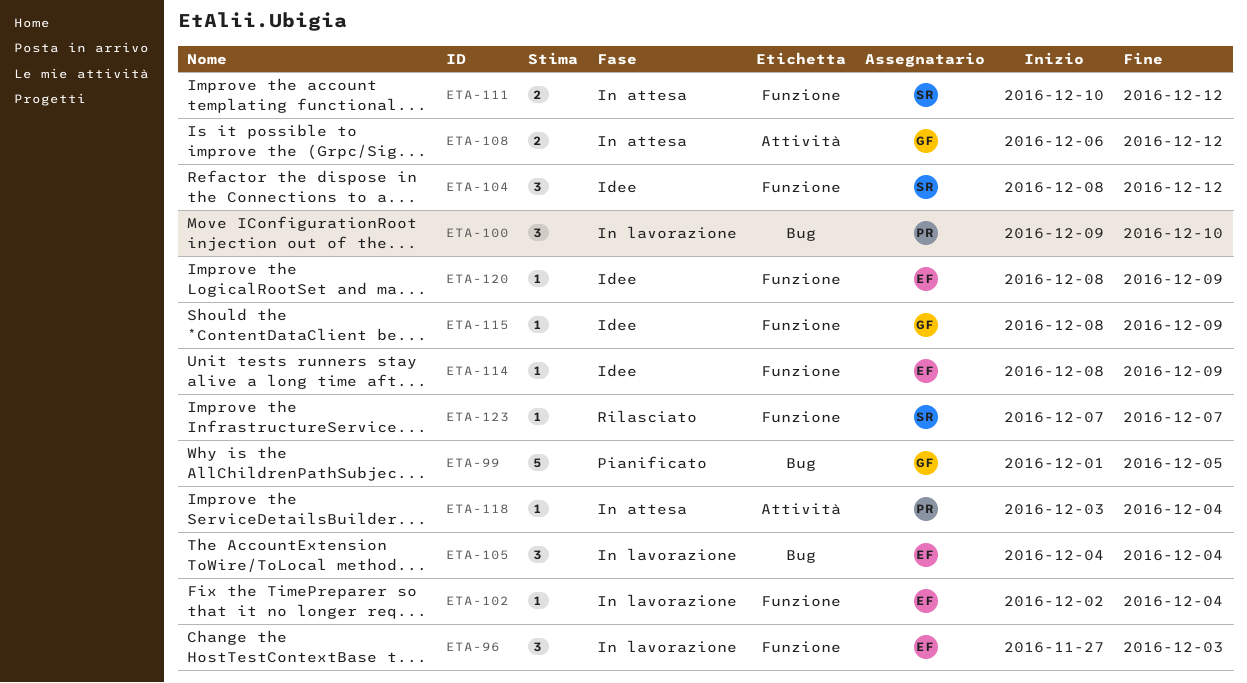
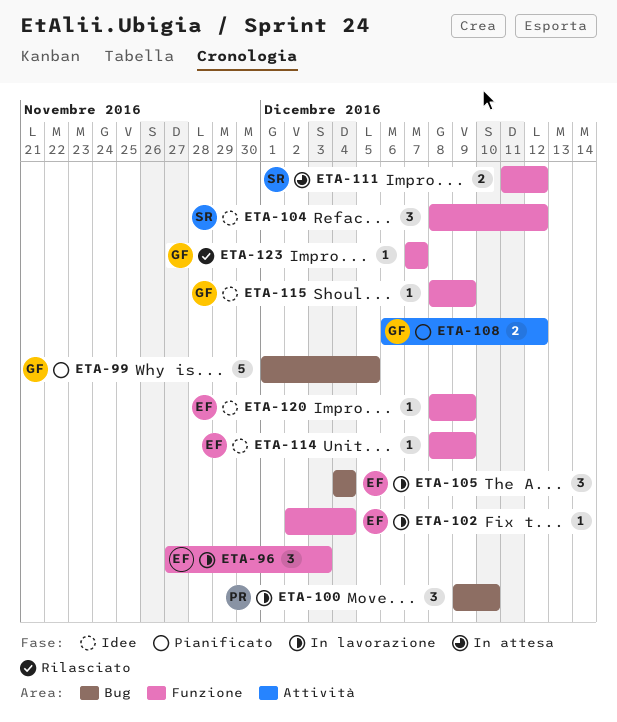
ETA-108, status: In attesa -> Pianificato
ETA-111, start: Dec 10 -> Dec 11
ETA-118: present -> none
ETA-123, owner: SR -> GF

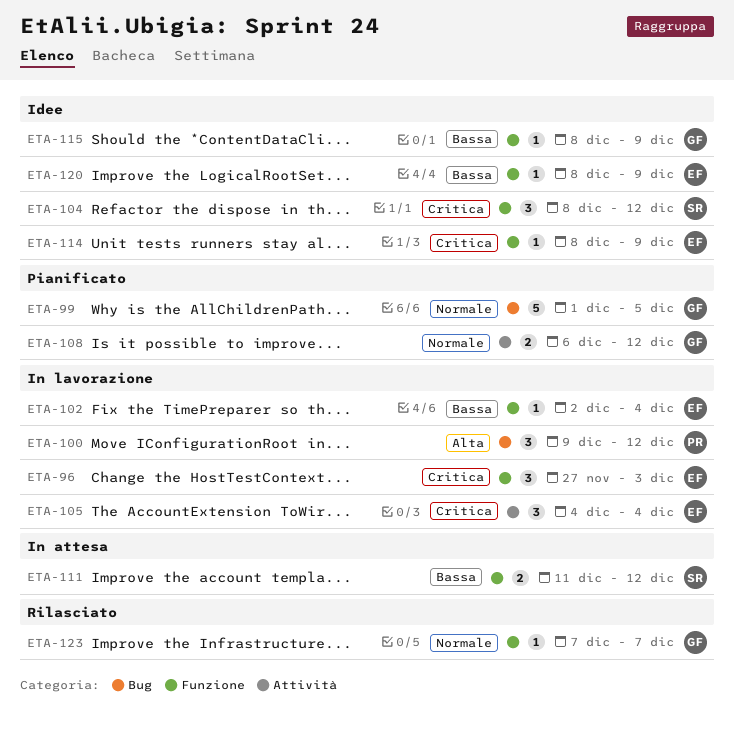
ETA-100, due: Dec 10 -> Dec 12
ETA-105, label: Bug -> Attività

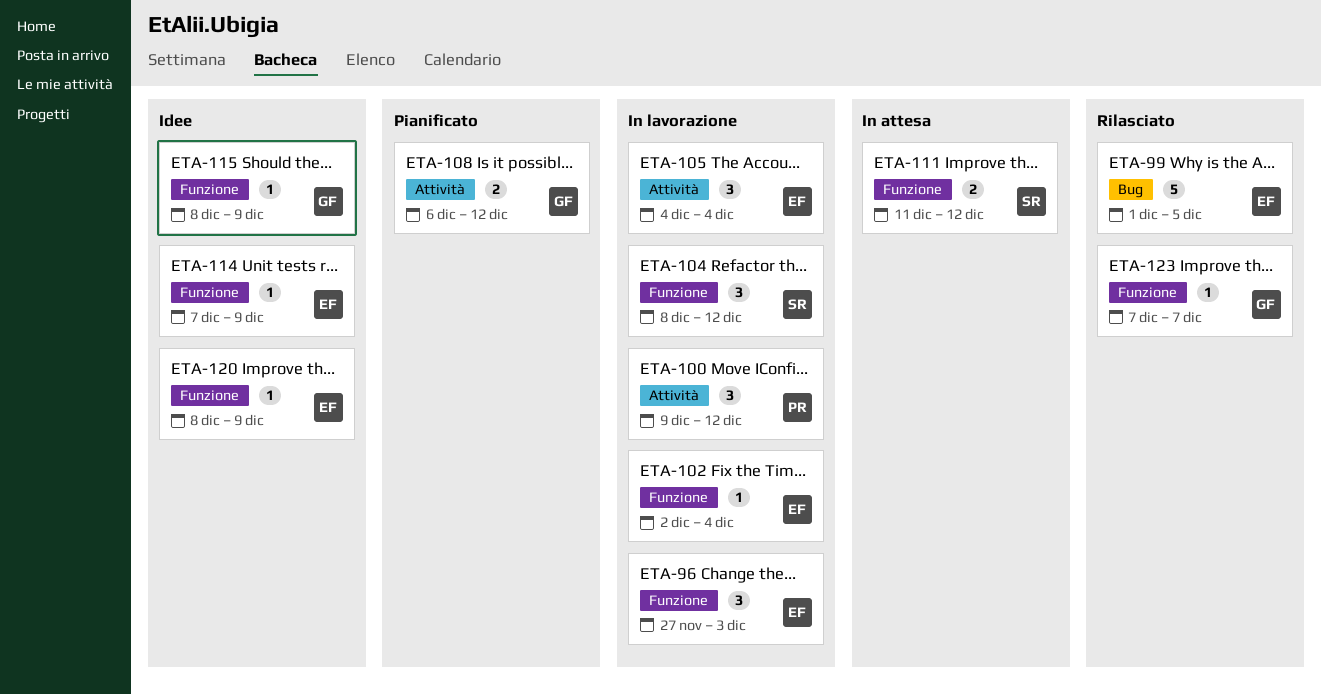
ETA-99, status: Pianificato -> Rilasciato
ETA-99, owner: GF -> EF
ETA-100, label: Bug -> Attività
ETA-104, status: Idee -> In lavorazione
ETA-114, start: Dec 8 -> Dec 7

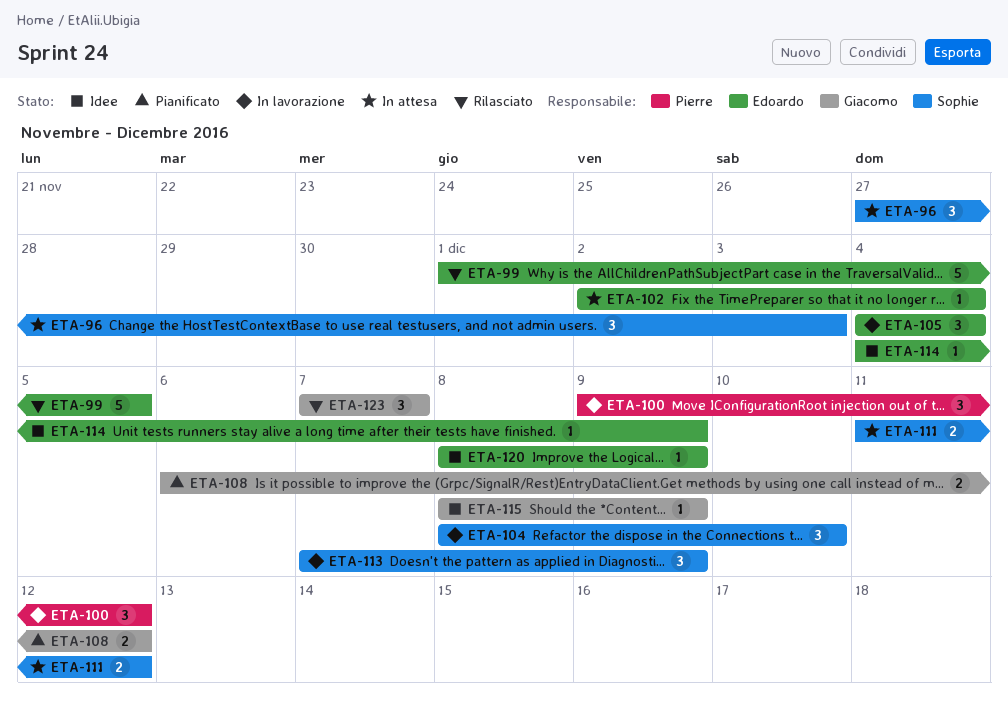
ETA-96, status: In lavorazione -> In attesa
ETA-96, owner: Edoardo -> Sophie
ETA-102, status: In lavorazione -> In attesa
ETA-104, due: Dec 12 -> Dec 10
ETA-113: none -> present
ETA-114, start: Dec 7 -> Dec 4
ETA-123, estimate: 1 -> 3

